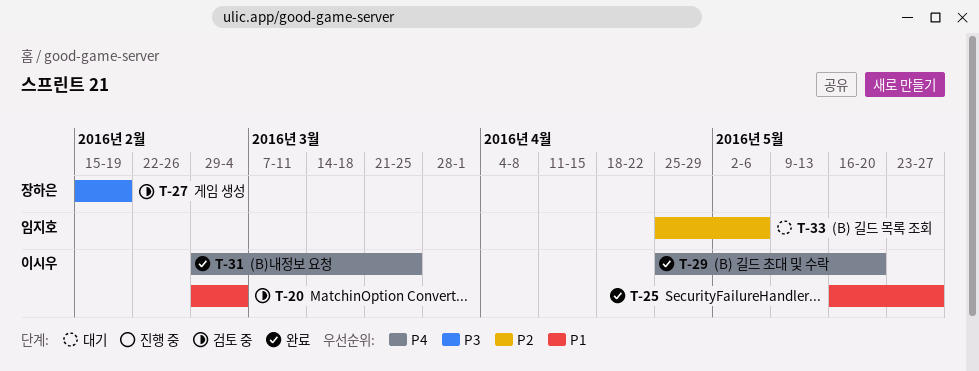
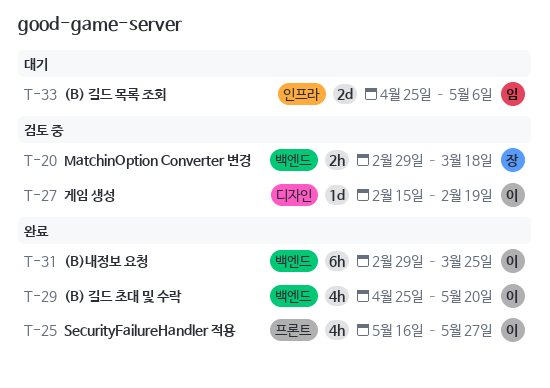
T-20, owner: 이시우 -> 장하은
T-20, due: Mar 4 -> Mar 18
T-27, owner: 장하은 -> 이시우

